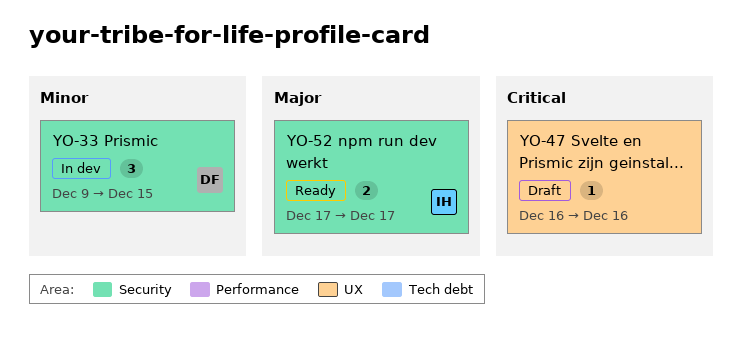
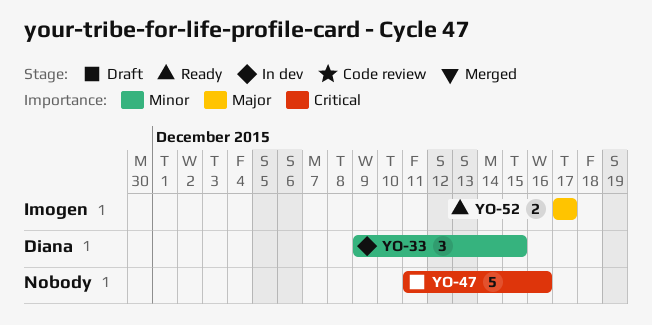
YO-47, estimate: 1 -> 5
YO-47, start: Dec 16 -> Dec 11

